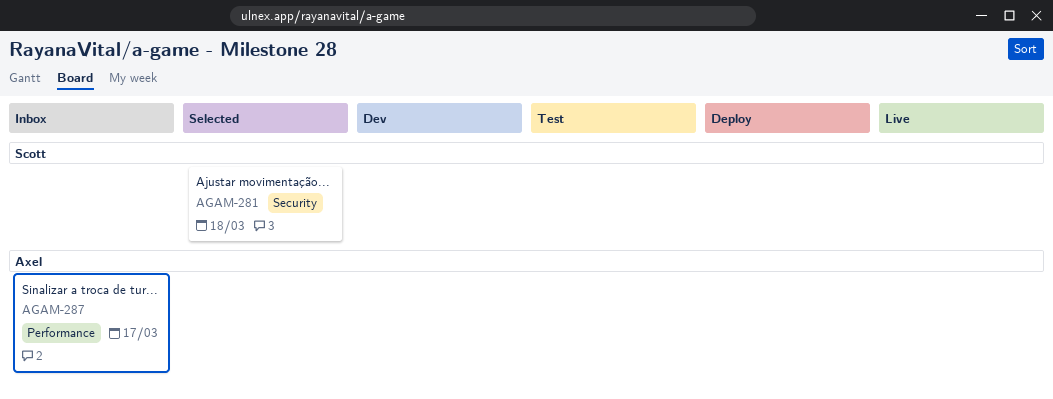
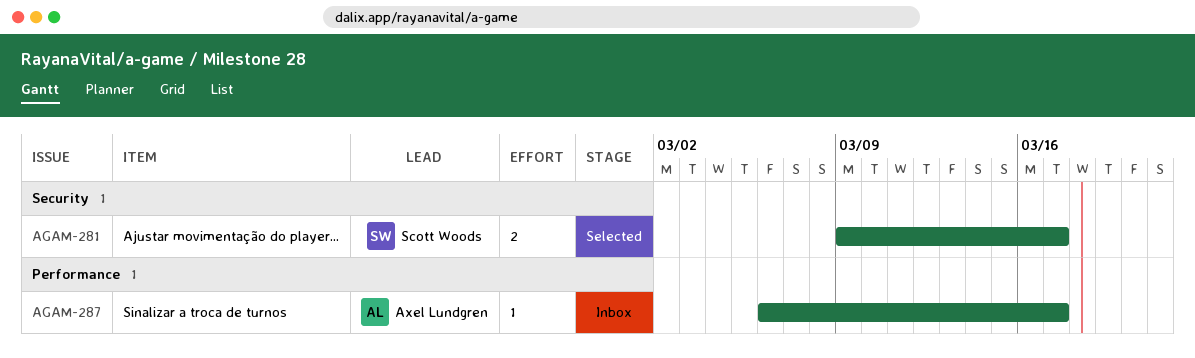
AGAM-281, due: Mar 18 -> Mar 17

